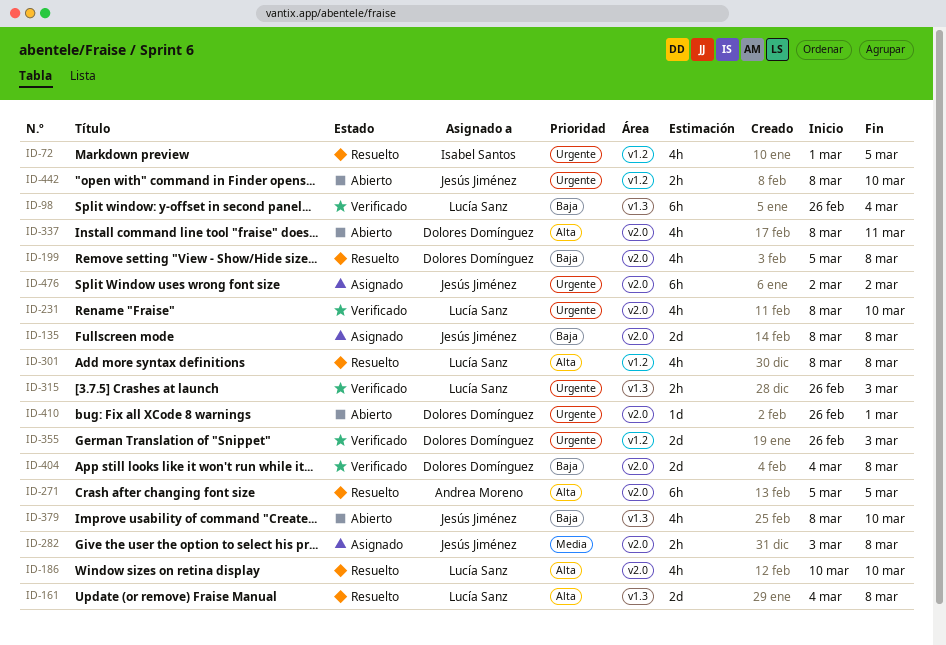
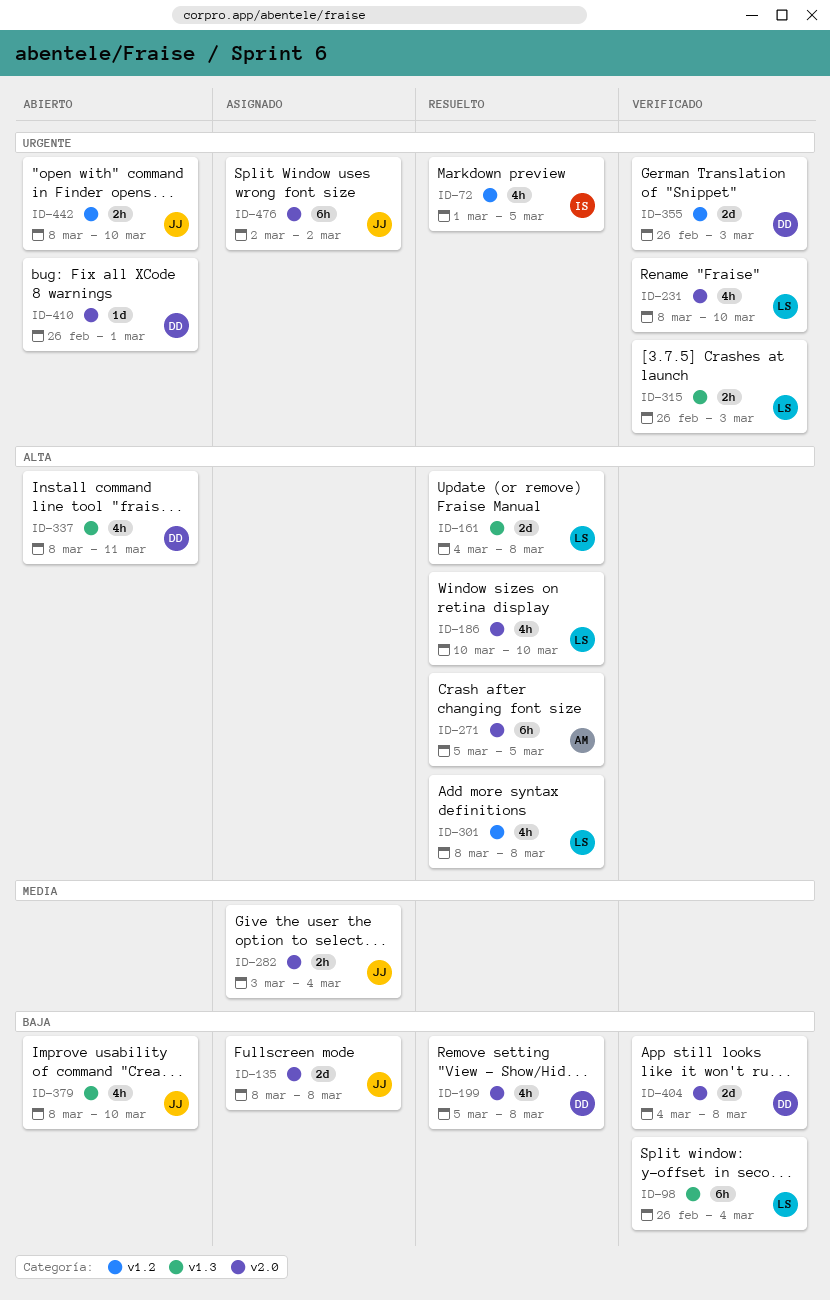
ID-282, due: Mar 8 -> Mar 4
ID-337, label: v2.0 -> v1.3

